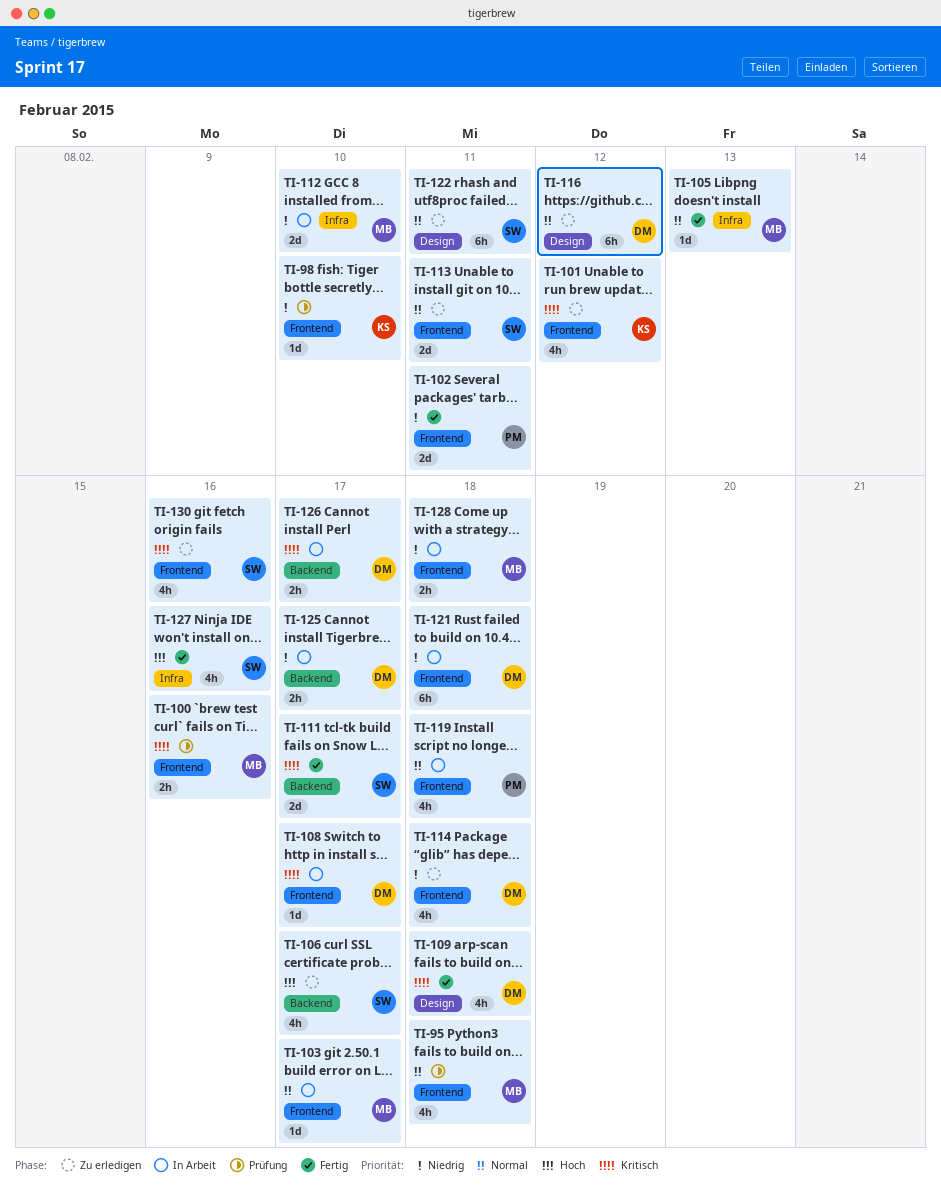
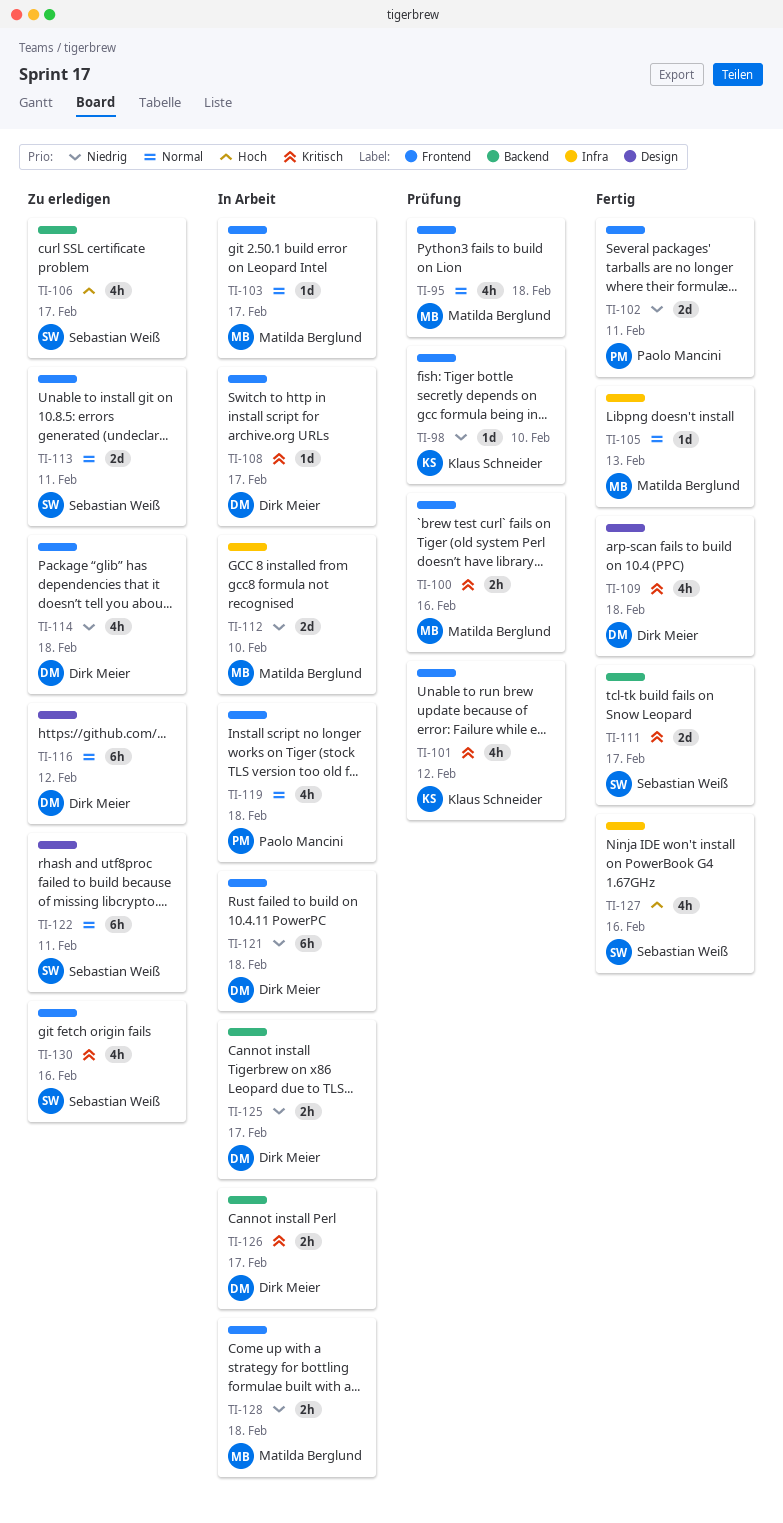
TI-101, status: Zu erledigen -> Prüfung

